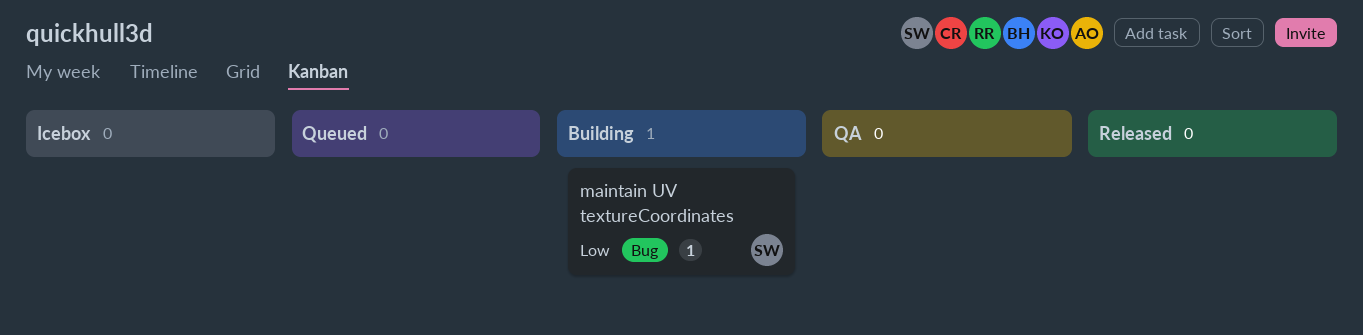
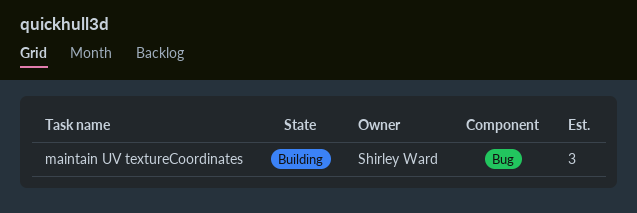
maintain UV textureCoordinates, estimate: 1 -> 3

